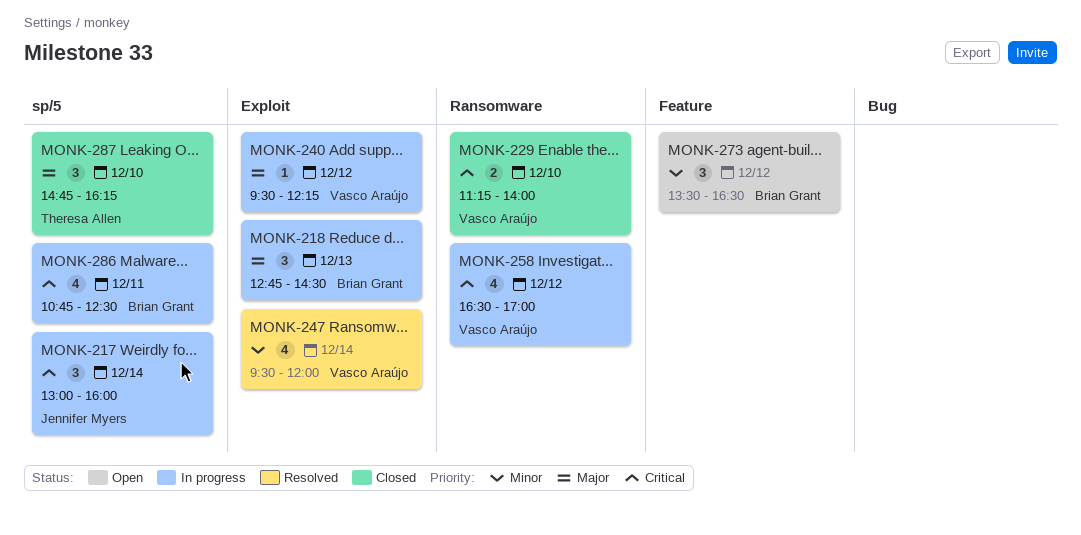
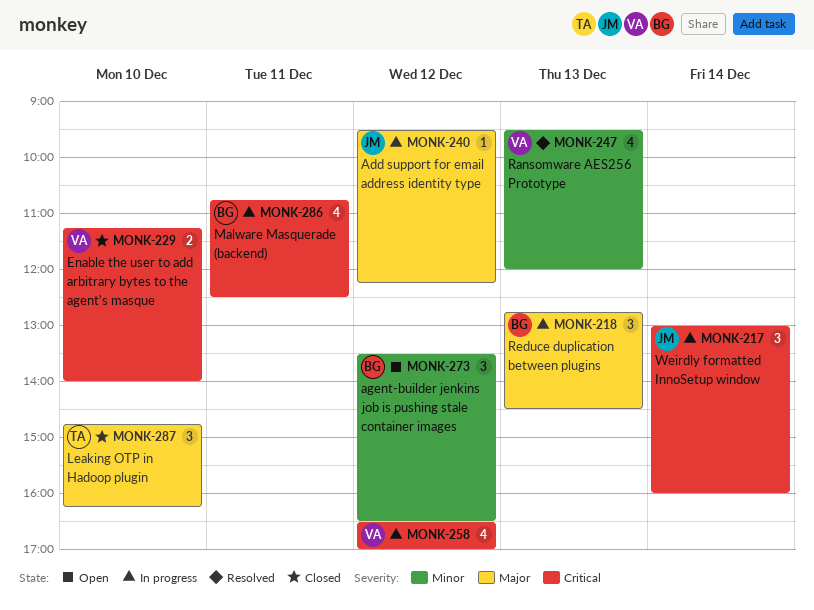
MONK-240, owner: Vasco Araújo -> Jennifer Myers
MONK-247, day: Dec 14 -> Dec 13

